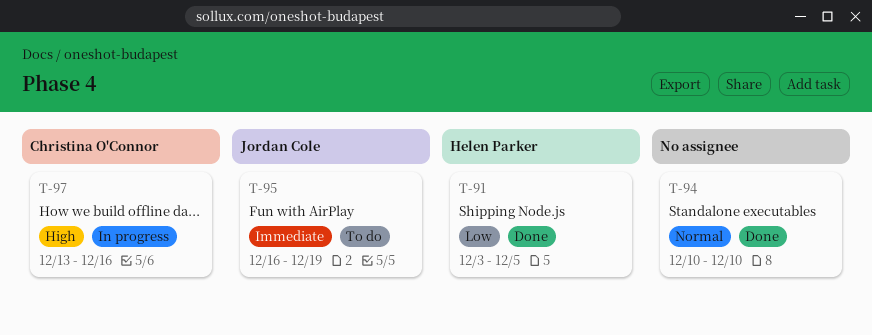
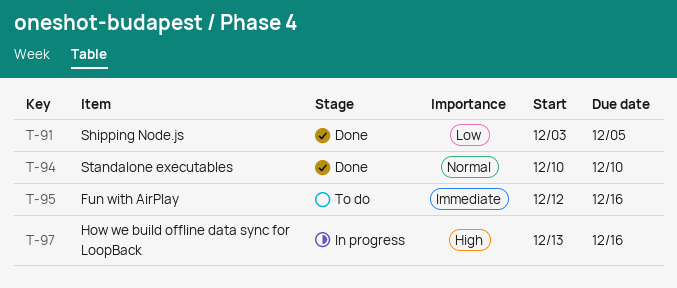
T-95, start: Dec 16 -> Dec 12
T-95, due: Dec 19 -> Dec 16

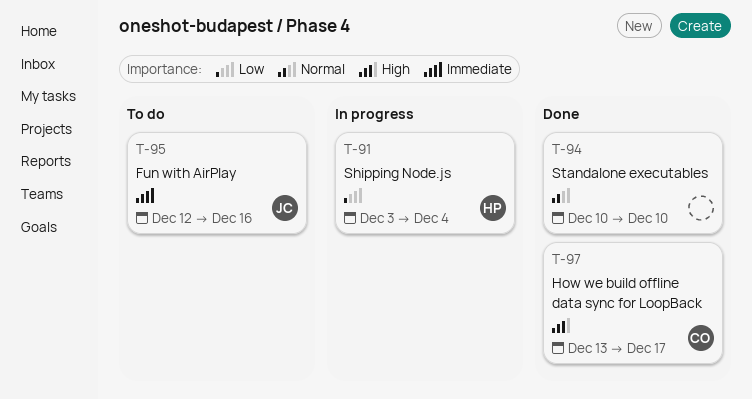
T-91, status: Done -> In progress
T-91, due: Dec 5 -> Dec 4
T-97, status: In progress -> Done
T-97, due: Dec 16 -> Dec 17

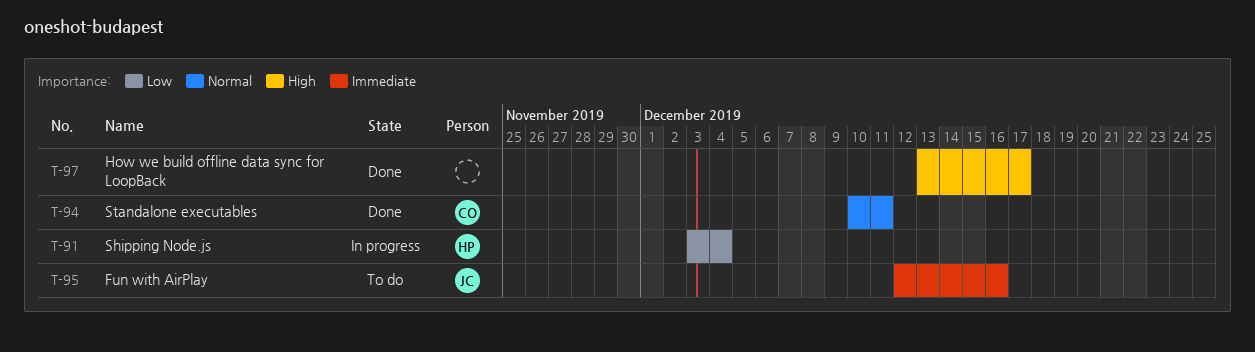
T-94, owner: none -> CO
T-94, due: Dec 10 -> Dec 11
T-97, owner: CO -> none

